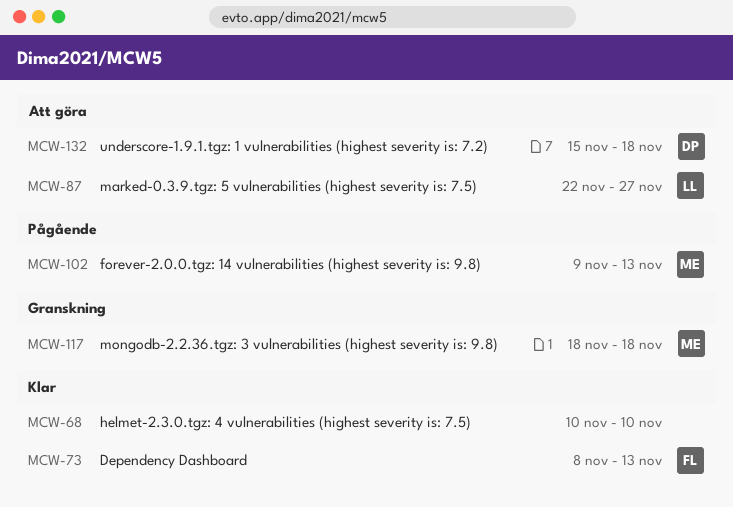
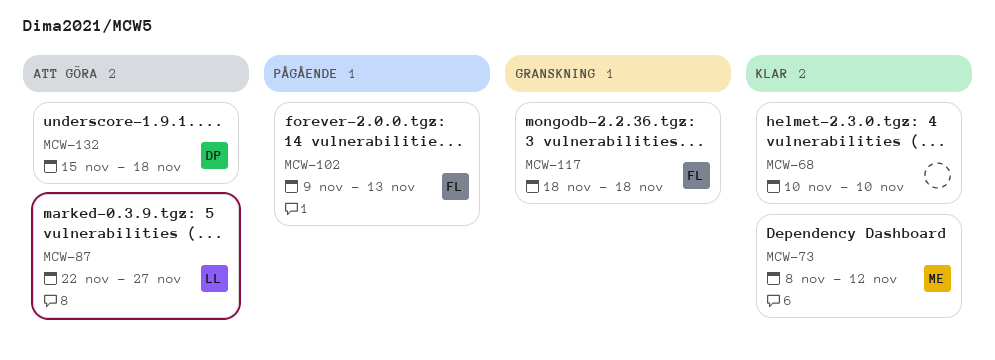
MCW-73, owner: FL -> ME
MCW-73, due: Nov 13 -> Nov 12
MCW-102, owner: ME -> FL
MCW-117, owner: ME -> FL

